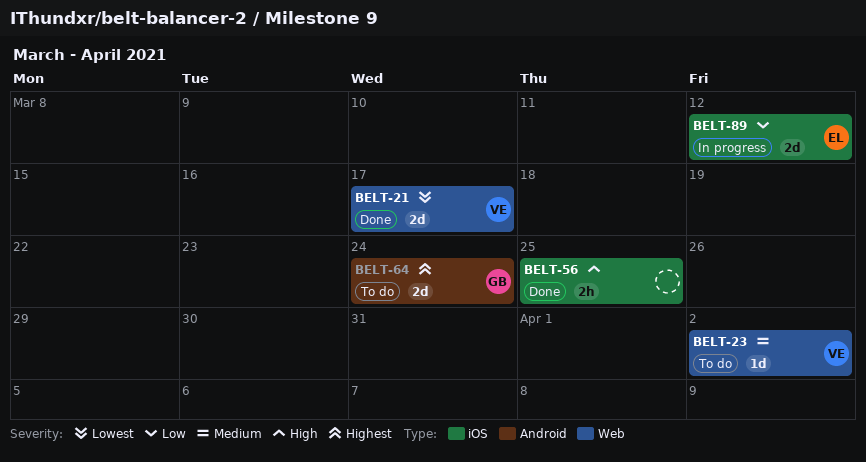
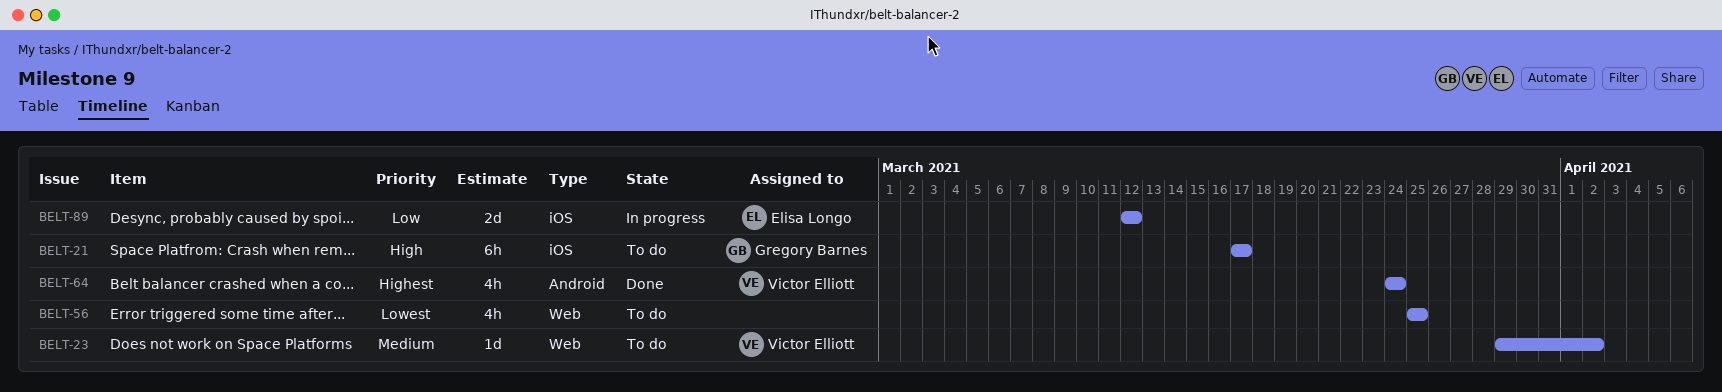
BELT-21, status: Done -> To do
BELT-21, owner: Victor Elliott -> Gregory Barnes
BELT-21, priority: Lowest -> High
BELT-21, label: Web -> iOS
BELT-21, estimate: 2d -> 6h
BELT-56, status: Done -> To do
BELT-56, priority: High -> Lowest
BELT-56, label: iOS -> Web
BELT-56, estimate: 2h -> 4h
BELT-64, status: To do -> Done
BELT-64, owner: Gregory Barnes -> Victor Elliott
BELT-64, estimate: 2d -> 4h

